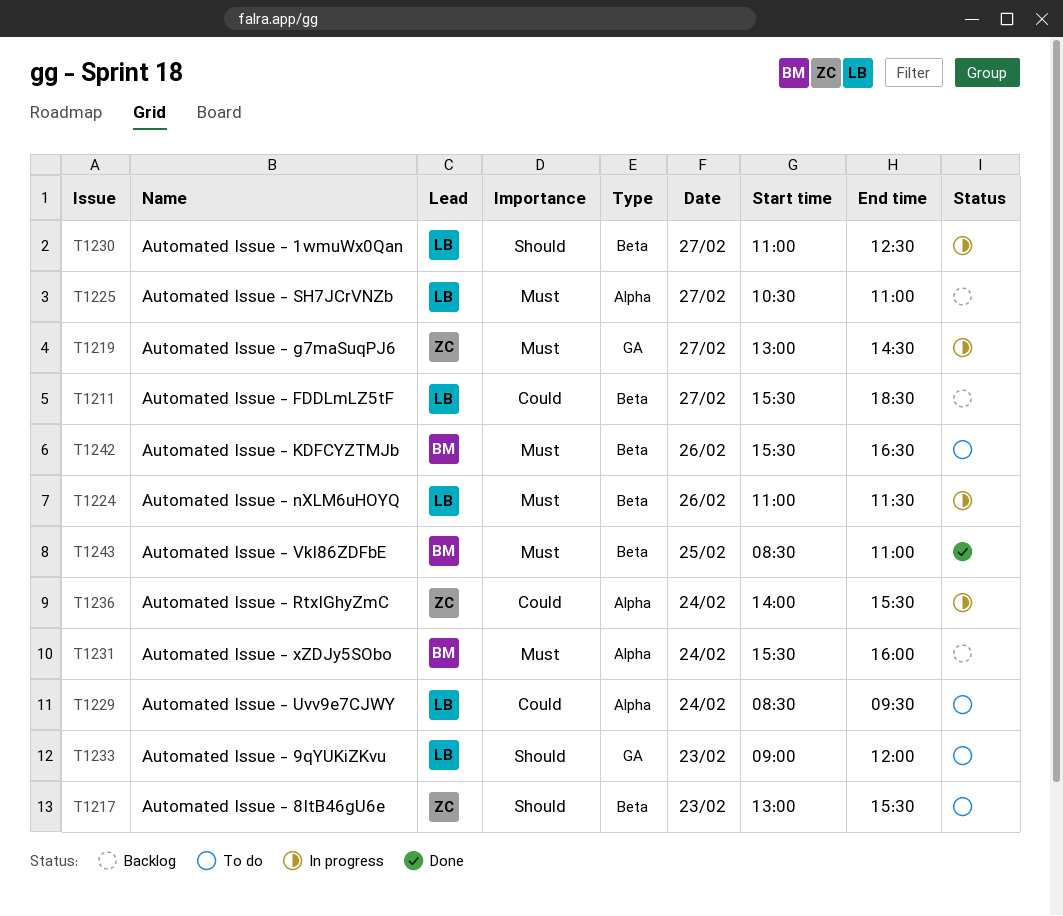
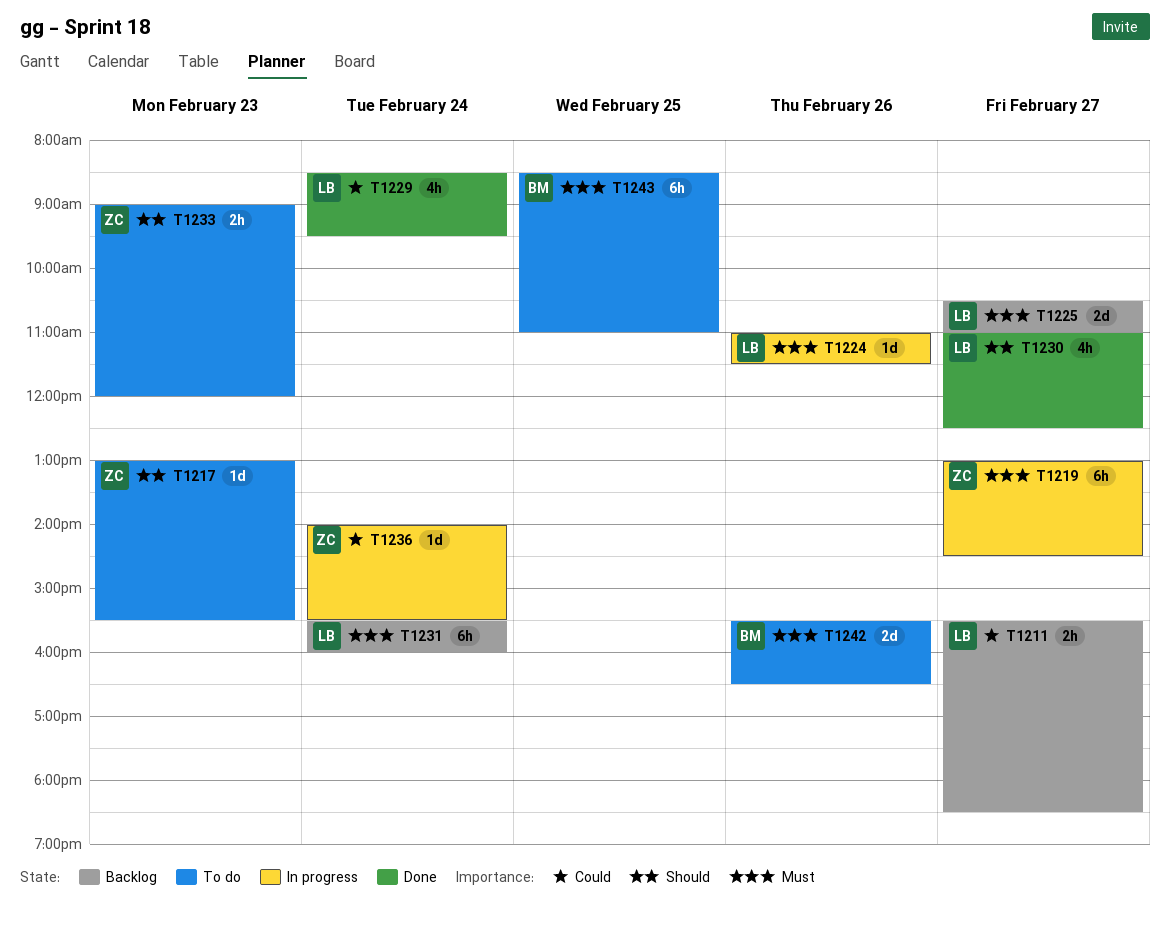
T1229, status: To do -> Done
T1230, status: In progress -> Done
T1231, owner: BM -> LB
T1233, owner: LB -> ZC
T1243, status: Done -> To do

